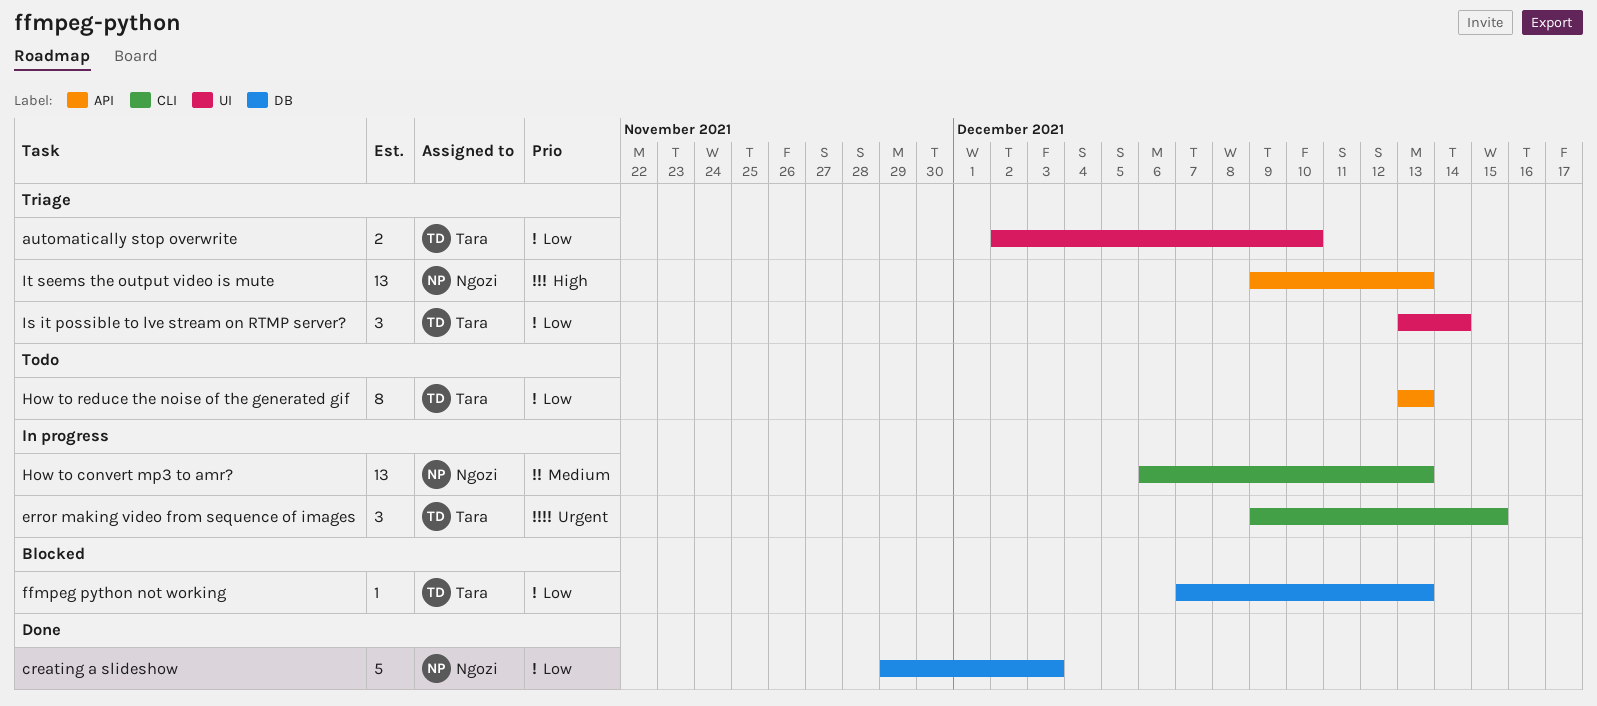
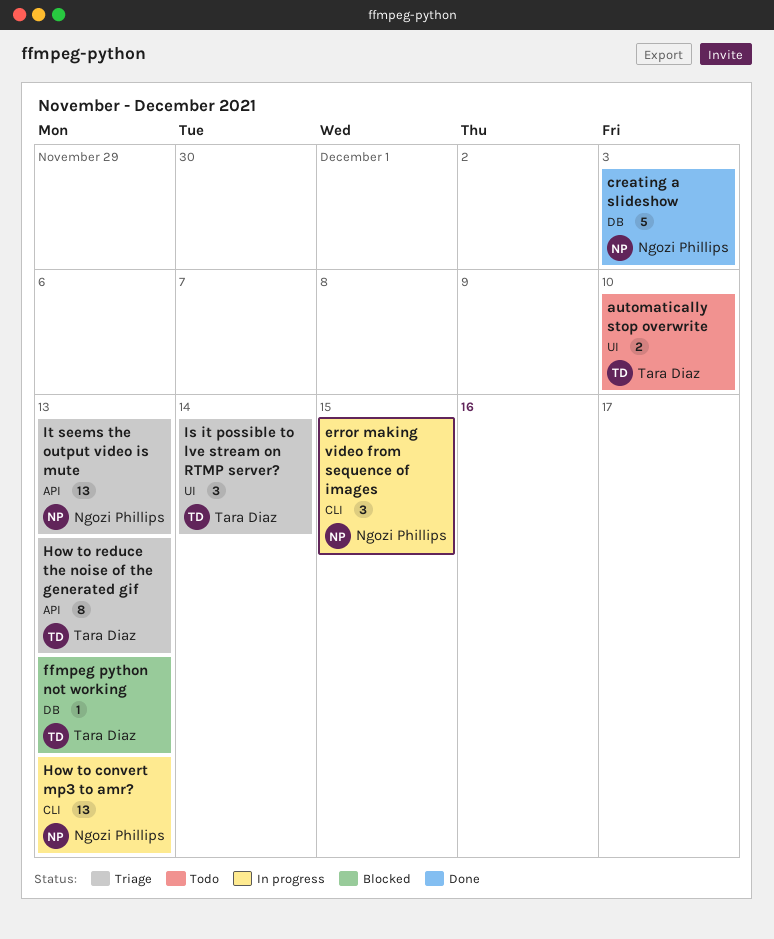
automatically stop overwrite, status: Triage -> Todo
error making video from sequence of images, owner: Tara Diaz -> Ngozi Phillips
How to reduce the noise of the generated gif, status: Todo -> Triage

